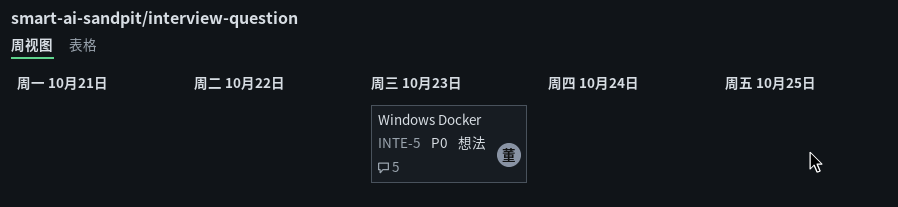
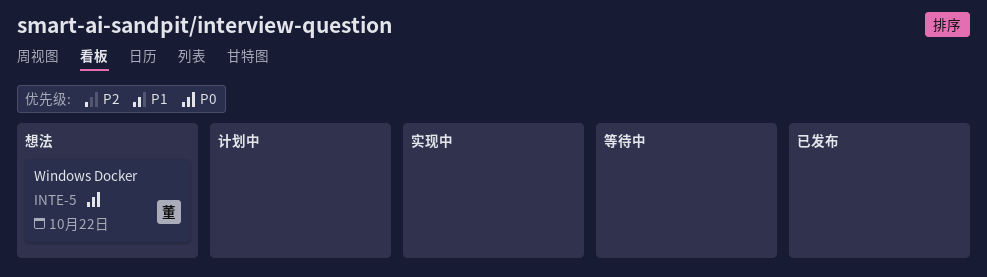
INTE-5, due: Oct 23 -> Oct 22

